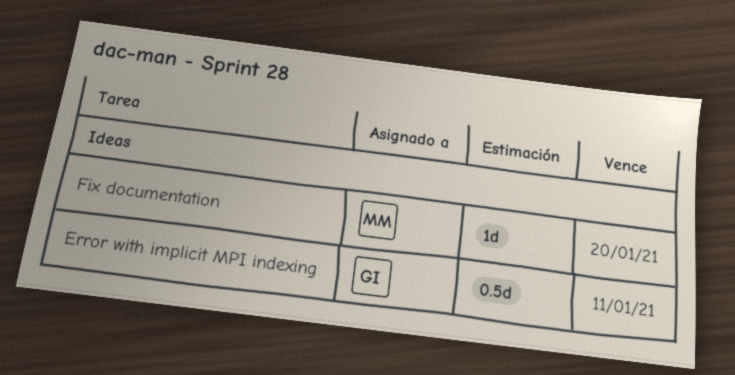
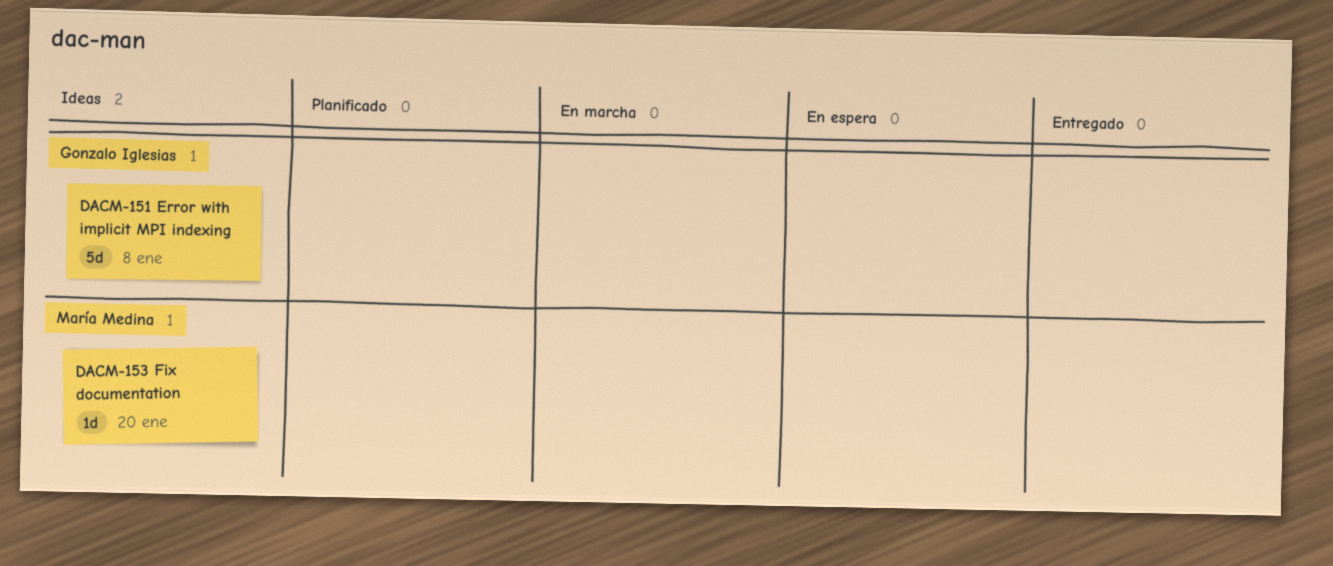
Error with implicit MPI indexing, estimate: 0.5d -> 5d
Error with implicit MPI indexing, due: Jan 11 -> Jan 8

